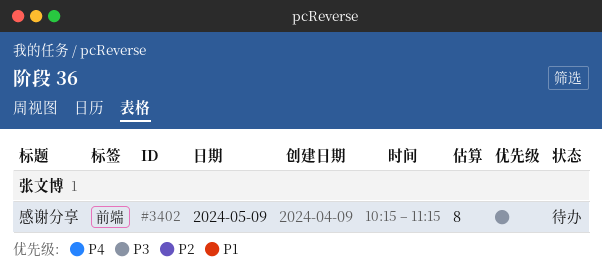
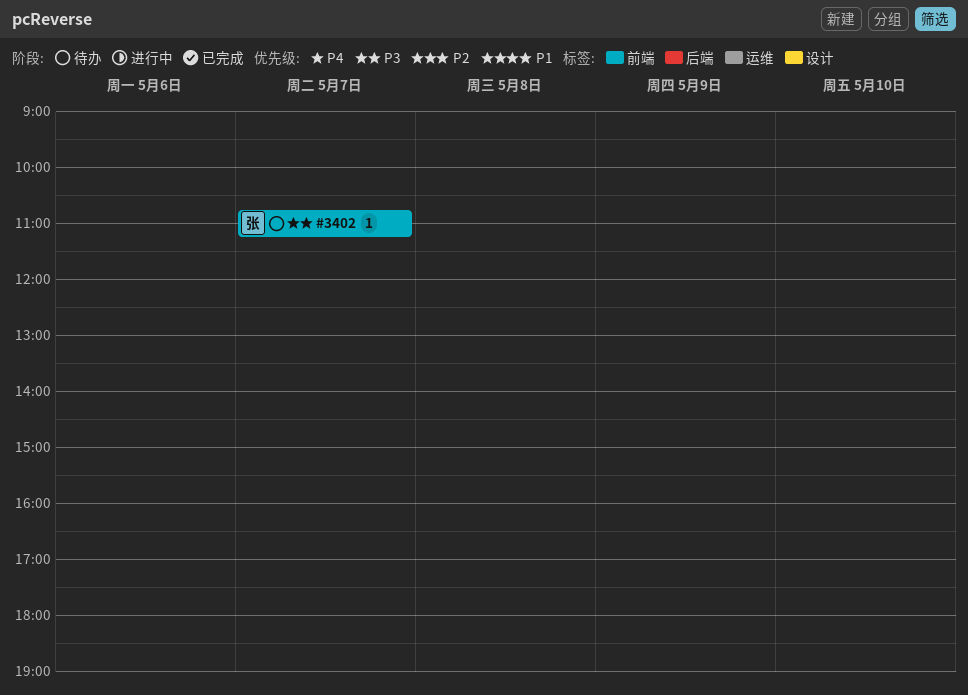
#3402, estimate: 8 -> 1
#3402, day: May 9 -> May 7
#3402, begins: 10:15 -> 10:45

